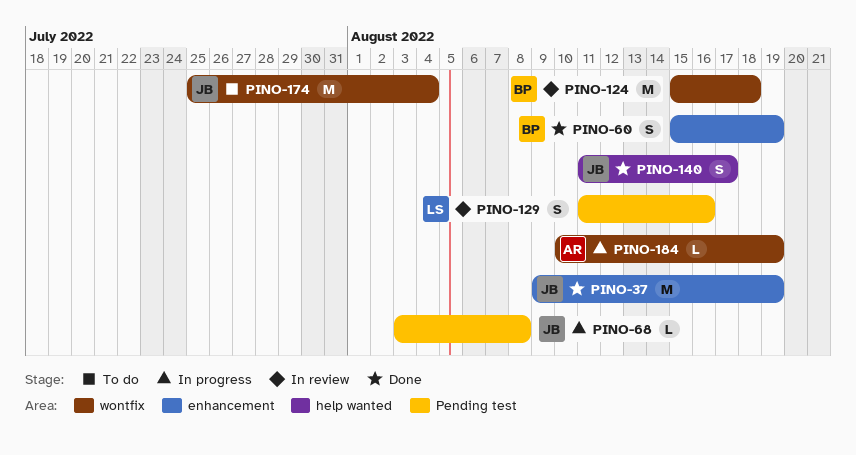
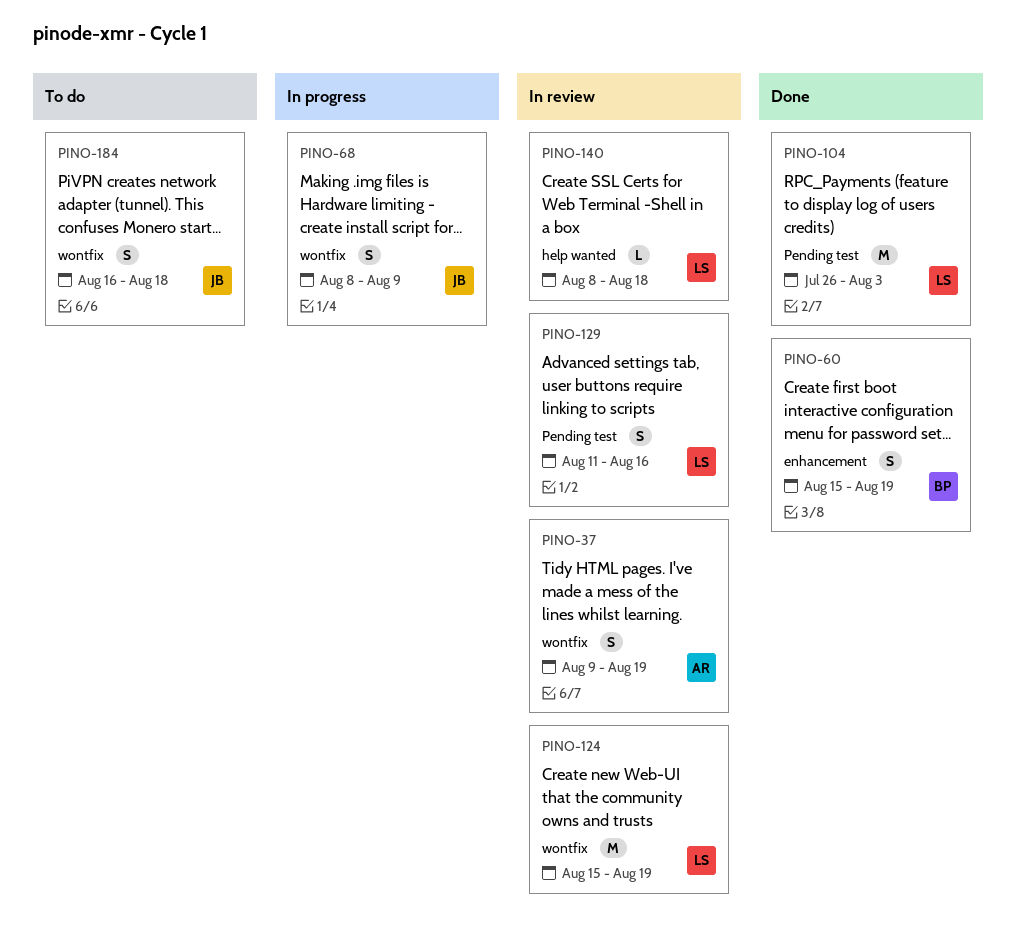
PINO-37, status: Done -> In review
PINO-37, owner: JB -> AR
PINO-37, label: enhancement -> wontfix
PINO-37, estimate: M -> S
PINO-68, label: Pending test -> wontfix
PINO-68, estimate: L -> S
PINO-68, start: Aug 3 -> Aug 8
PINO-68, due: Aug 8 -> Aug 9
PINO-104: none -> present
PINO-124, owner: BP -> LS
PINO-124, due: Aug 18 -> Aug 19
PINO-140, status: Done -> In review
PINO-140, owner: JB -> LS
PINO-140, estimate: S -> L
PINO-140, start: Aug 11 -> Aug 8
PINO-140, due: Aug 17 -> Aug 18
PINO-174: present -> none
PINO-184, status: In progress -> To do
PINO-184, owner: AR -> JB
PINO-184, estimate: L -> S
PINO-184, start: Aug 10 -> Aug 16
PINO-184, due: Aug 19 -> Aug 18

